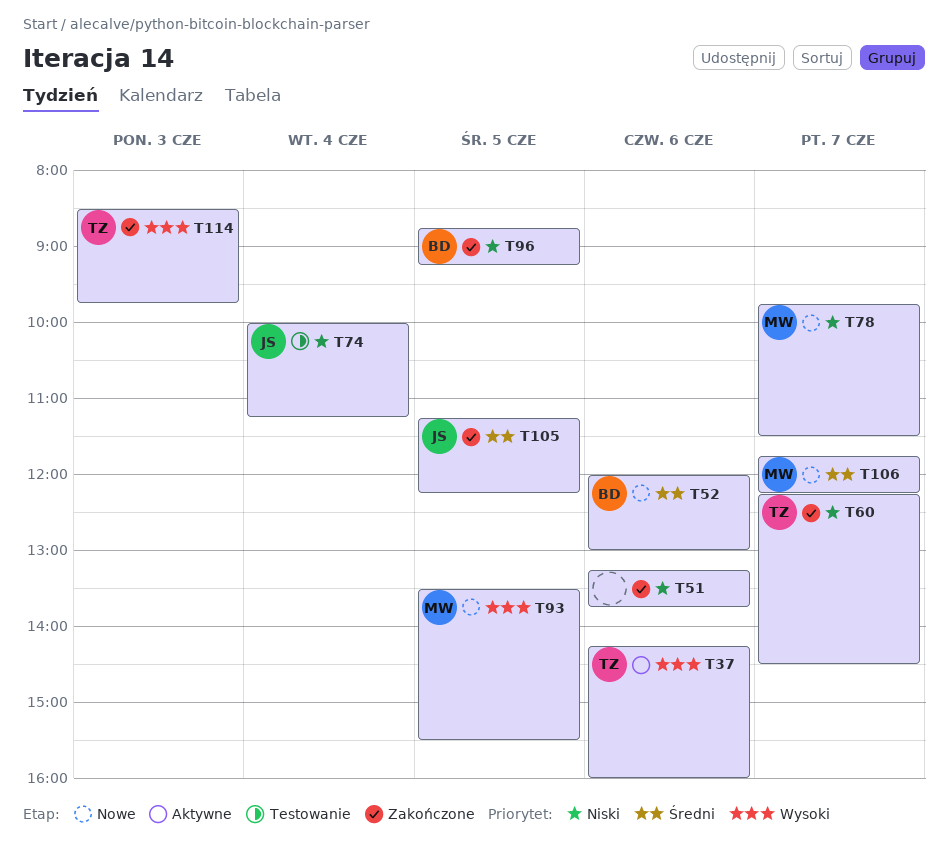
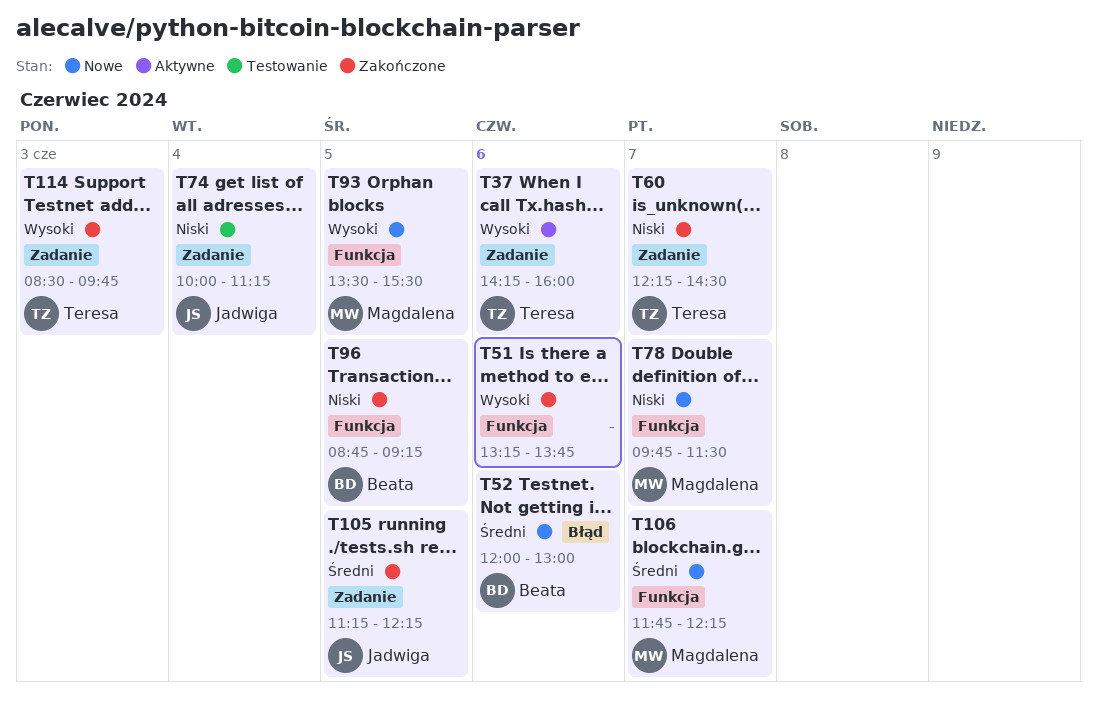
T51, priority: Niski -> Wysoki

